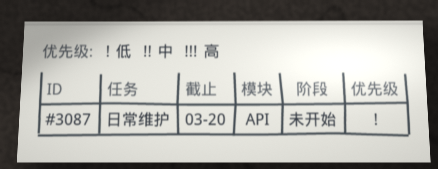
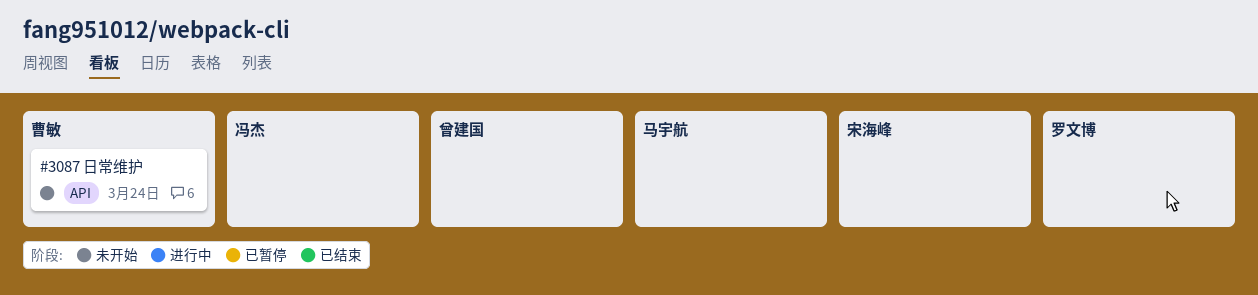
#3087, due: Mar 20 -> Mar 24

